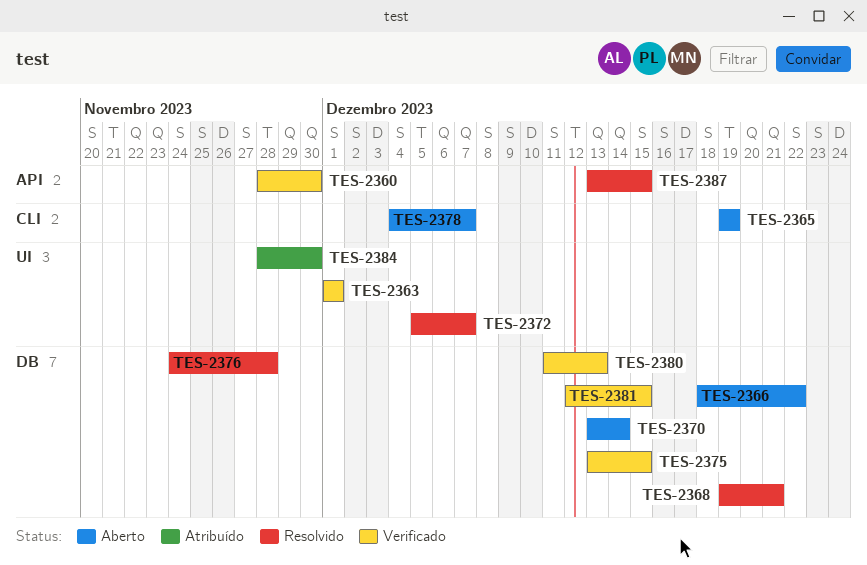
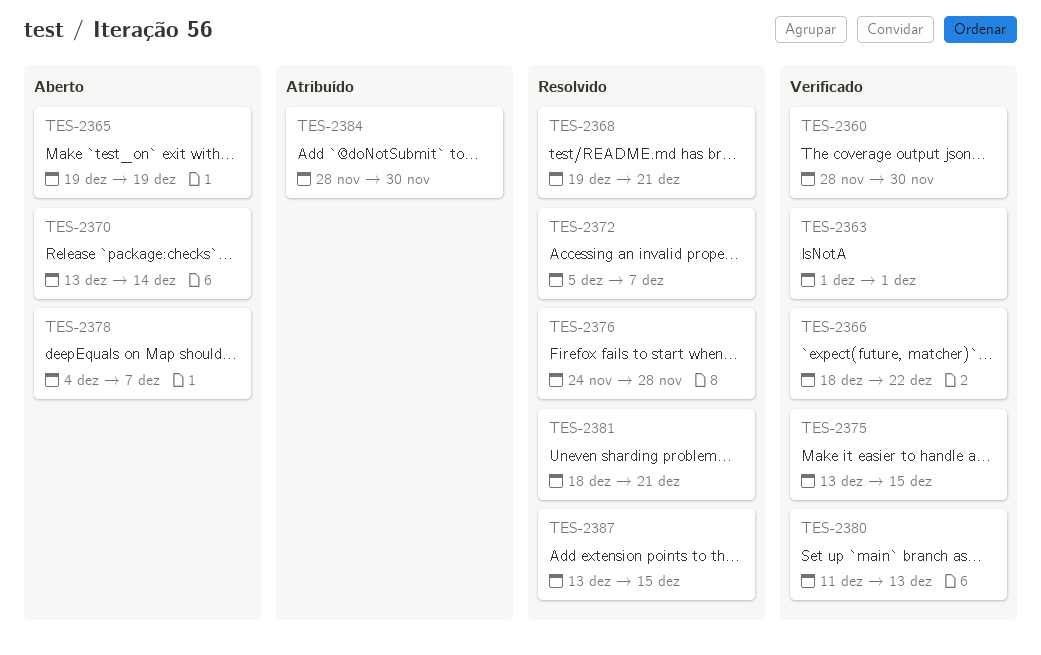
TES-2366, status: Aberto -> Verificado
TES-2381, status: Verificado -> Resolvido
TES-2381, start: Dec 12 -> Dec 18
TES-2381, due: Dec 15 -> Dec 21

